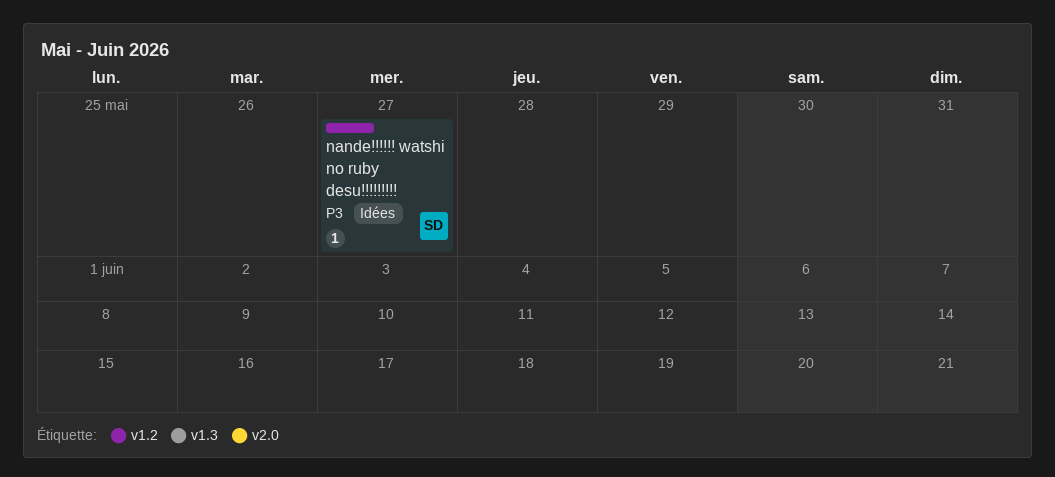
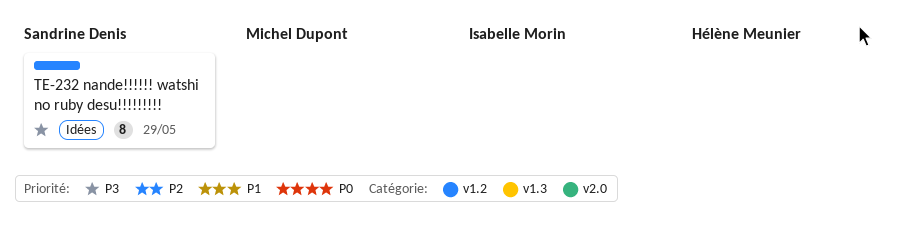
nande!!!!!! watshi no ruby desu!!!!!!!!!, estimate: 1 -> 8
nande!!!!!! watshi no ruby desu!!!!!!!!!, due: May 27 -> May 29

